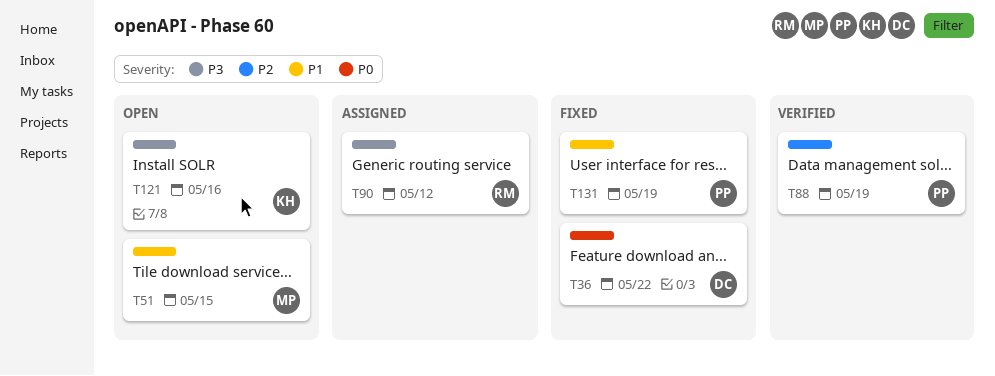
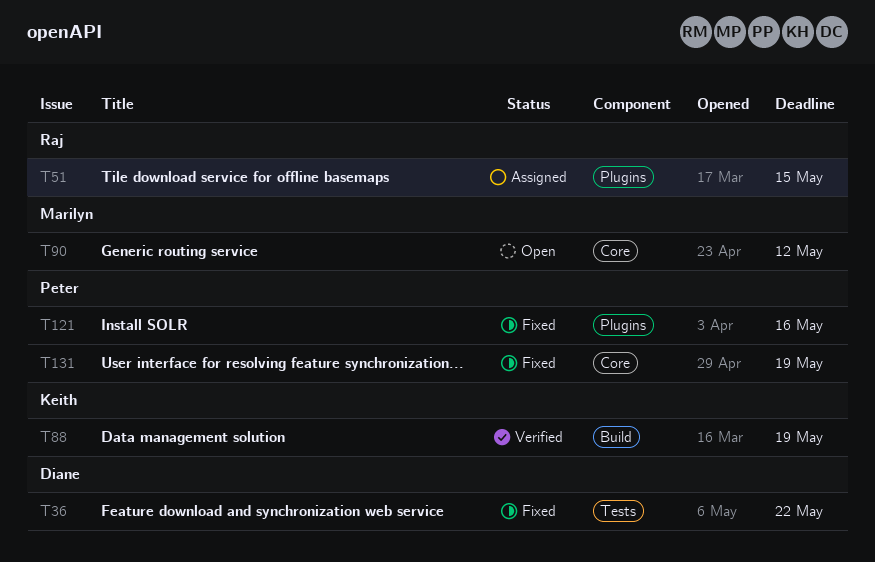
T51, status: Open -> Assigned
T51, owner: Marilyn -> Raj
T88, owner: Peter -> Keith
T90, status: Assigned -> Open
T90, owner: Raj -> Marilyn
T121, status: Open -> Fixed
T121, owner: Keith -> Peter

